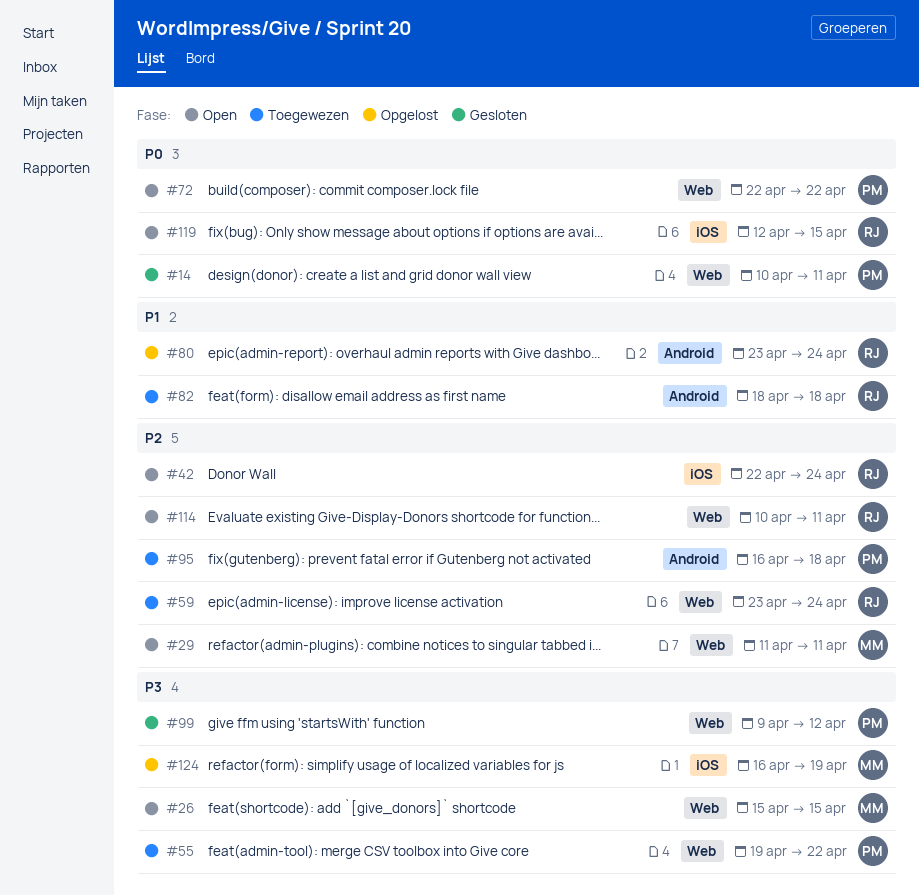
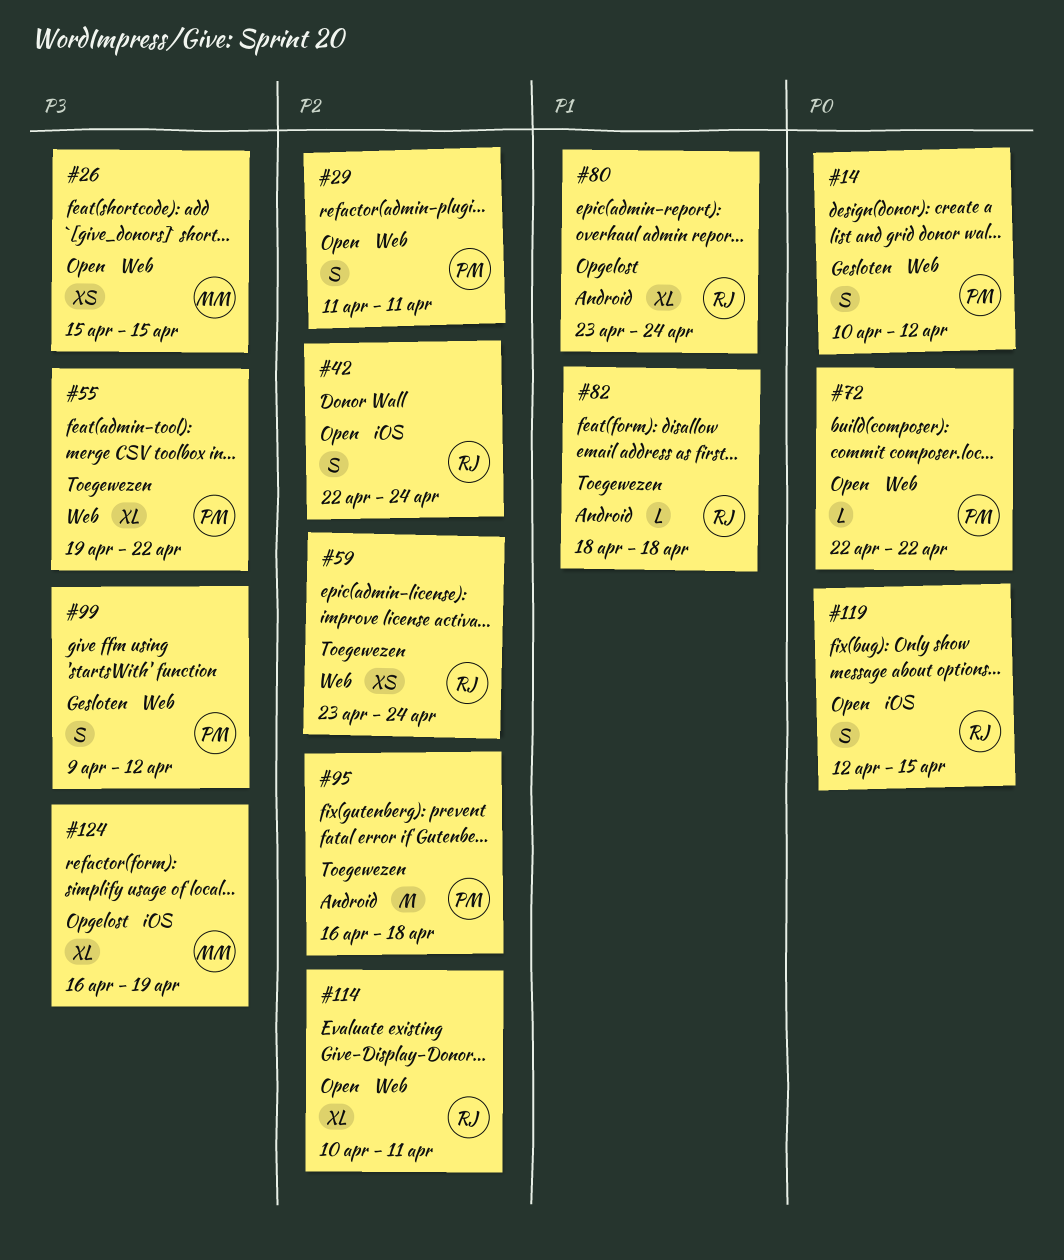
#14, due: Apr 11 -> Apr 12
#29, owner: MM -> PM

